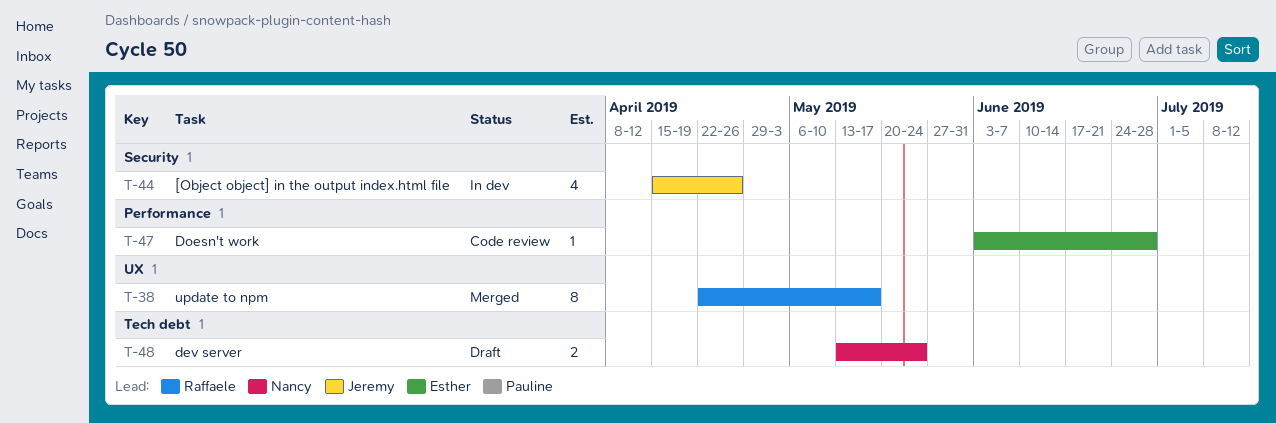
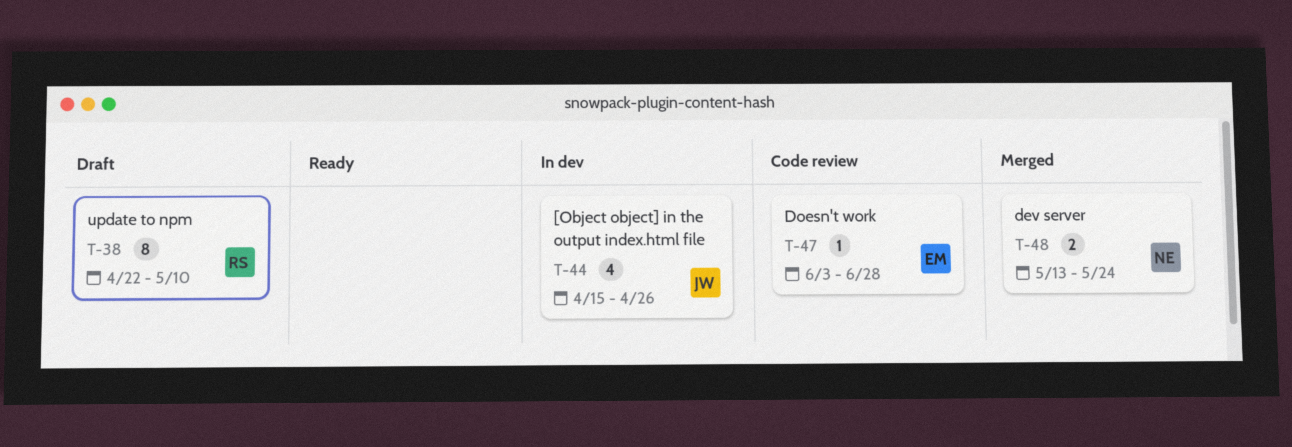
T-38, status: Merged -> Draft
T-38, due: May 17 -> May 10
T-48, status: Draft -> Merged

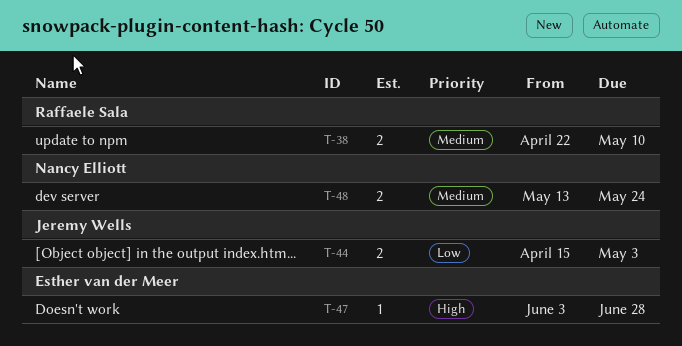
T-38, estimate: 8 -> 2
T-44, estimate: 4 -> 2
T-44, due: Apr 26 -> May 3

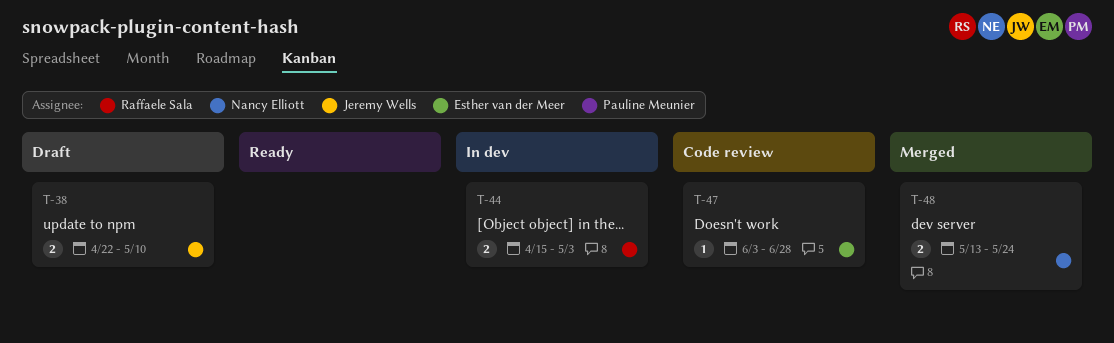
T-38, owner: Raffaele Sala -> Jeremy Wells
T-44, owner: Jeremy Wells -> Raffaele Sala

